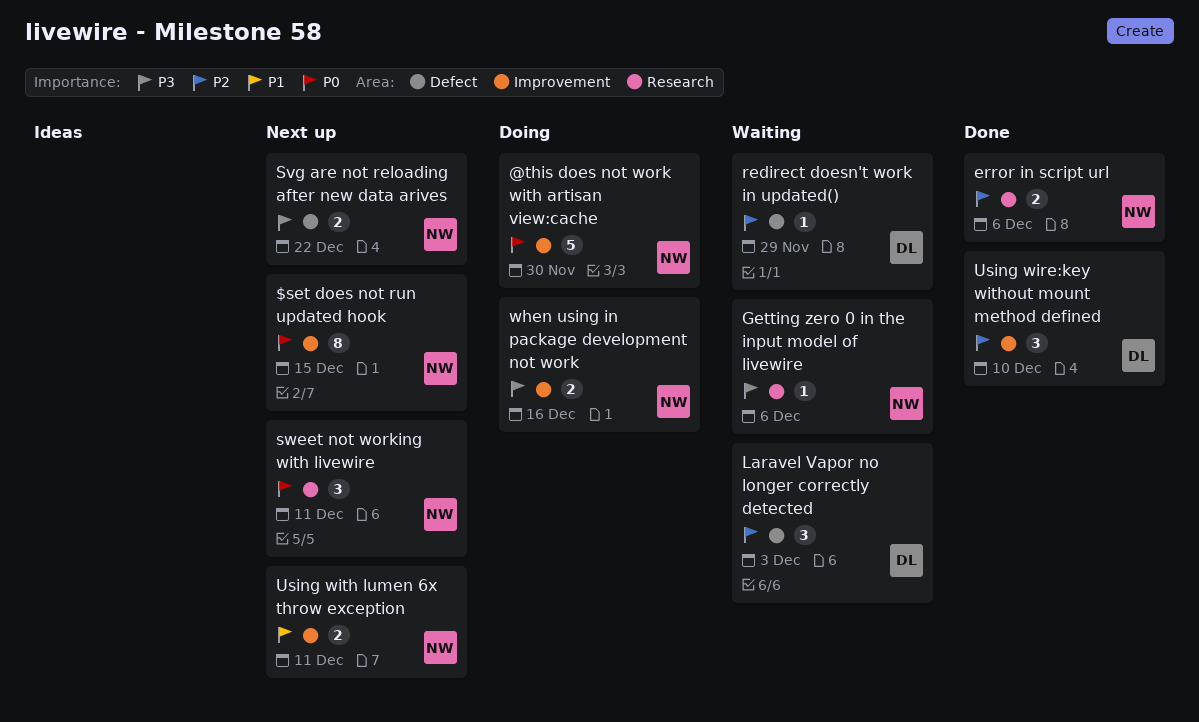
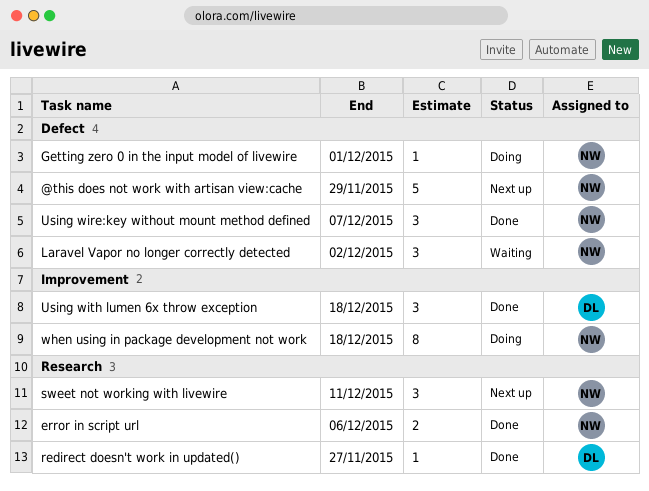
$set does not run updated hook: present -> none
@this does not work with artisan view:cache, status: Doing -> Next up
@this does not work with artisan view:cache, label: Improvement -> Defect
@this does not work with artisan view:cache, due: Nov 30 -> Nov 29
Getting zero 0 in the input model of livewire, status: Waiting -> Doing
Getting zero 0 in the input model of livewire, label: Research -> Defect
Getting zero 0 in the input model of livewire, due: Dec 6 -> Dec 1
Laravel Vapor no longer correctly detected, owner: DL -> NW
Laravel Vapor no longer correctly detected, due: Dec 3 -> Dec 2
redirect doesn't work in updated(), status: Waiting -> Done
redirect doesn't work in updated(), label: Defect -> Research
redirect doesn't work in updated(), due: Nov 29 -> Nov 27
Svg are not reloading after new data arives: present -> none
Using wire:key without mount method defined, owner: DL -> NW
Using wire:key without mount method defined, label: Improvement -> Defect
Using wire:key without mount method defined, due: Dec 10 -> Dec 7
Using with lumen 6x throw exception, status: Next up -> Done
Using with lumen 6x throw exception, owner: NW -> DL
Using with lumen 6x throw exception, estimate: 2 -> 3
Using with lumen 6x throw exception, due: Dec 11 -> Dec 18
when using in package development not work, estimate: 2 -> 8
when using in package development not work, due: Dec 16 -> Dec 18

